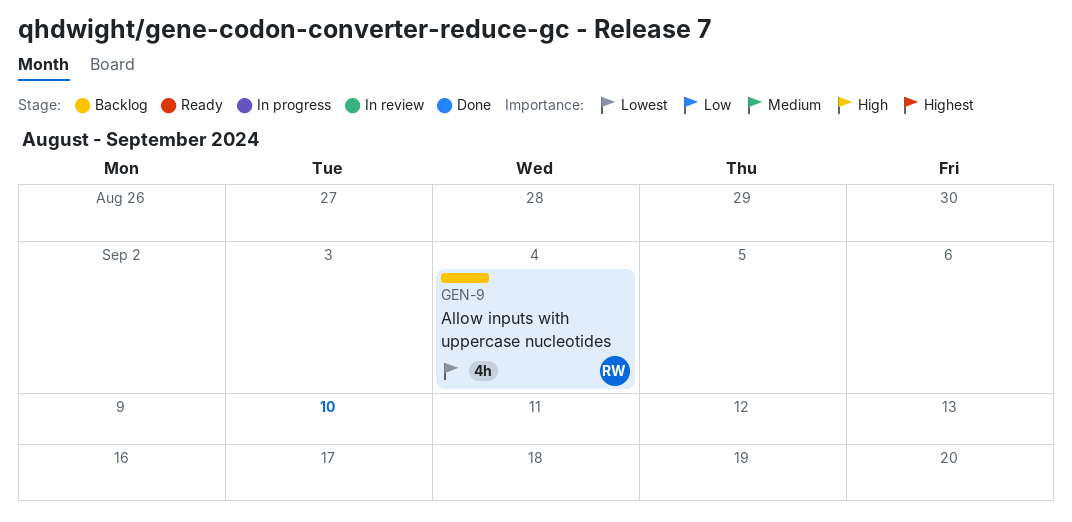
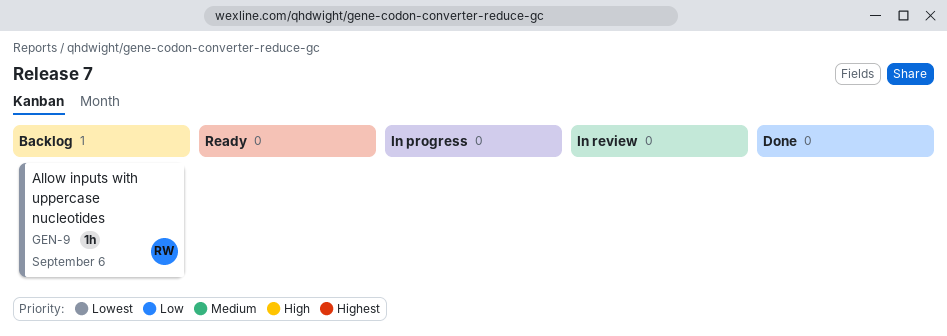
GEN-9, estimate: 4h -> 1h
GEN-9, due: Sep 4 -> Sep 6

